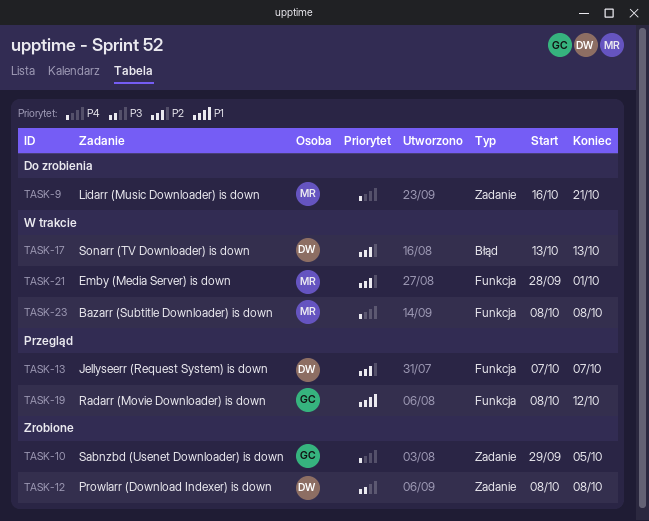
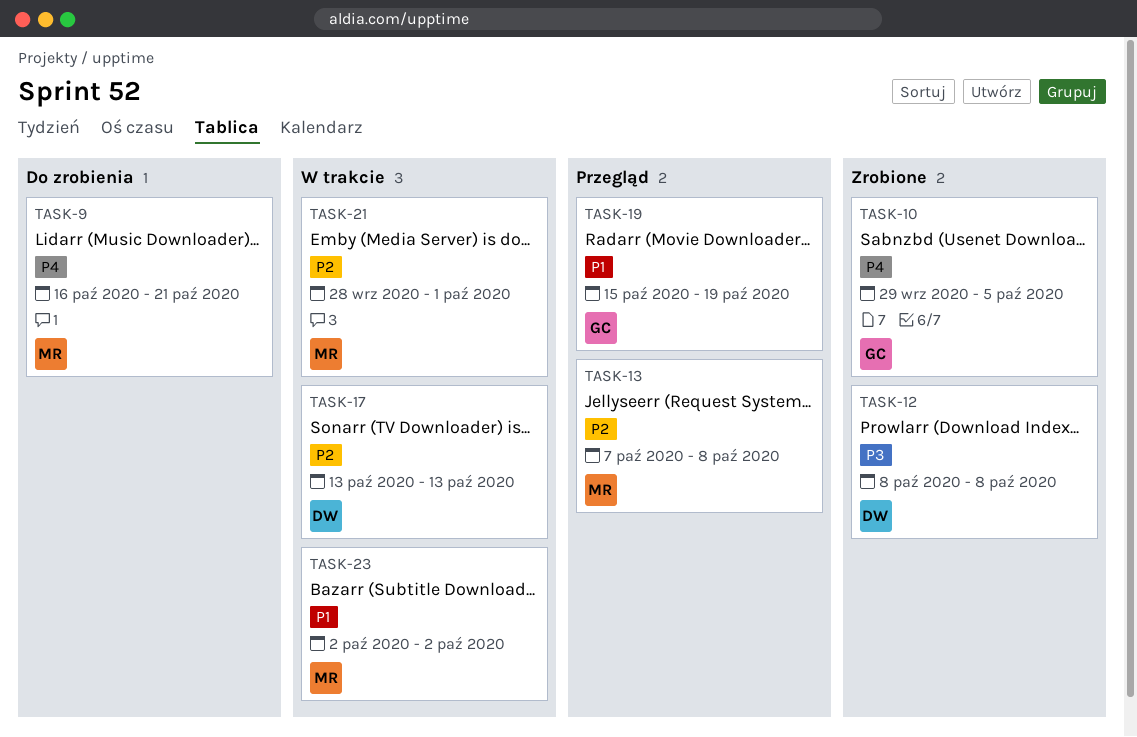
TASK-13, owner: DW -> MR
TASK-13, due: Oct 7 -> Oct 8
TASK-19, start: Oct 8 -> Oct 15
TASK-19, due: Oct 12 -> Oct 19
TASK-23, priority: P4 -> P1
TASK-23, start: Oct 8 -> Oct 2
TASK-23, due: Oct 8 -> Oct 2

